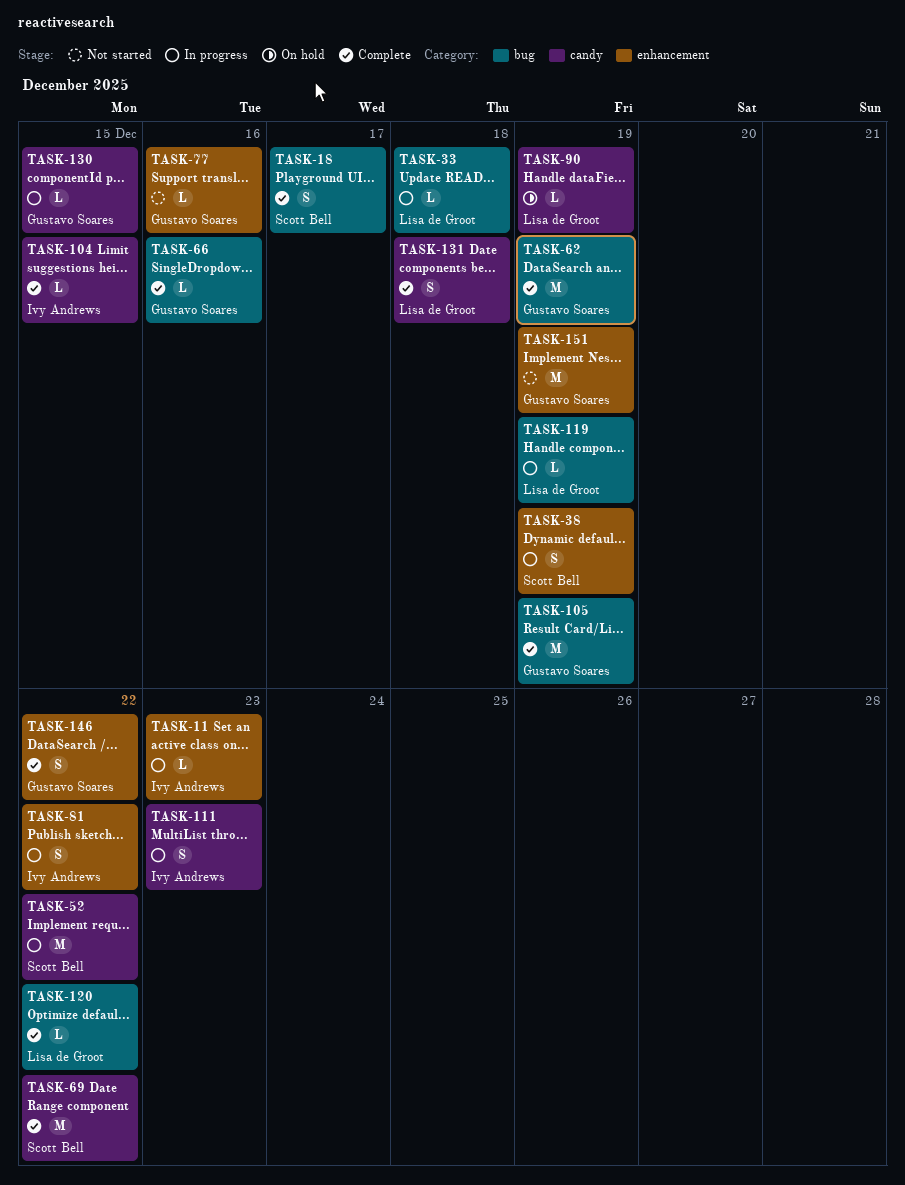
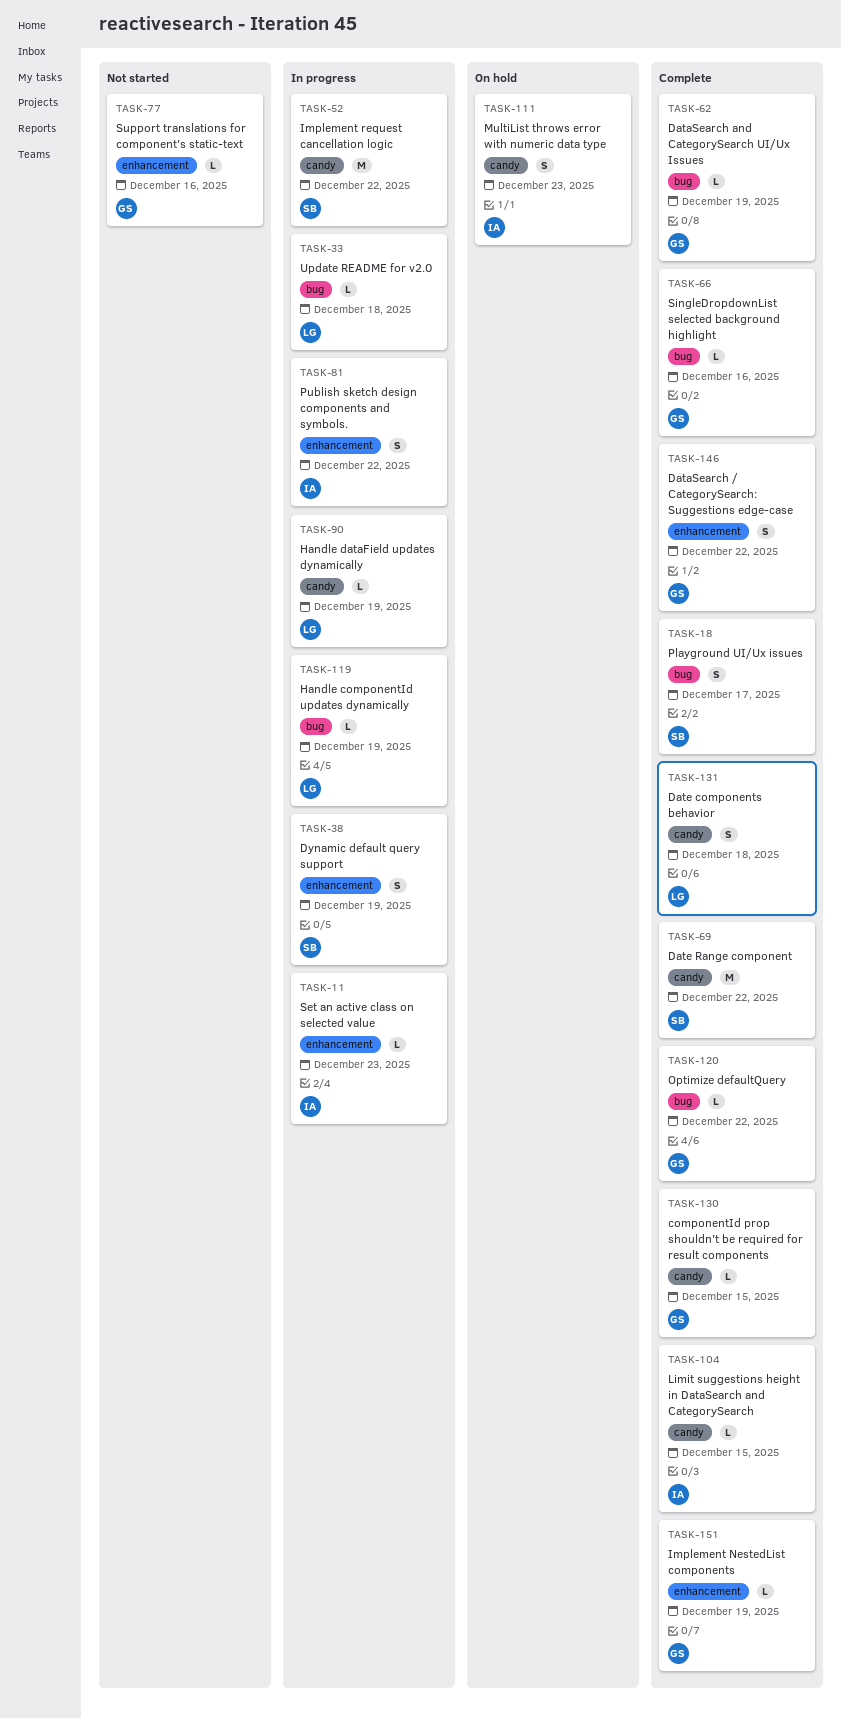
TASK-62, estimate: M -> L
TASK-90, status: On hold -> In progress
TASK-105: present -> none
TASK-111, status: In progress -> On hold
TASK-120, owner: Lisa de Groot -> Gustavo Soares
TASK-130, status: In progress -> Complete
TASK-151, status: Not started -> Complete
TASK-151, estimate: M -> L

